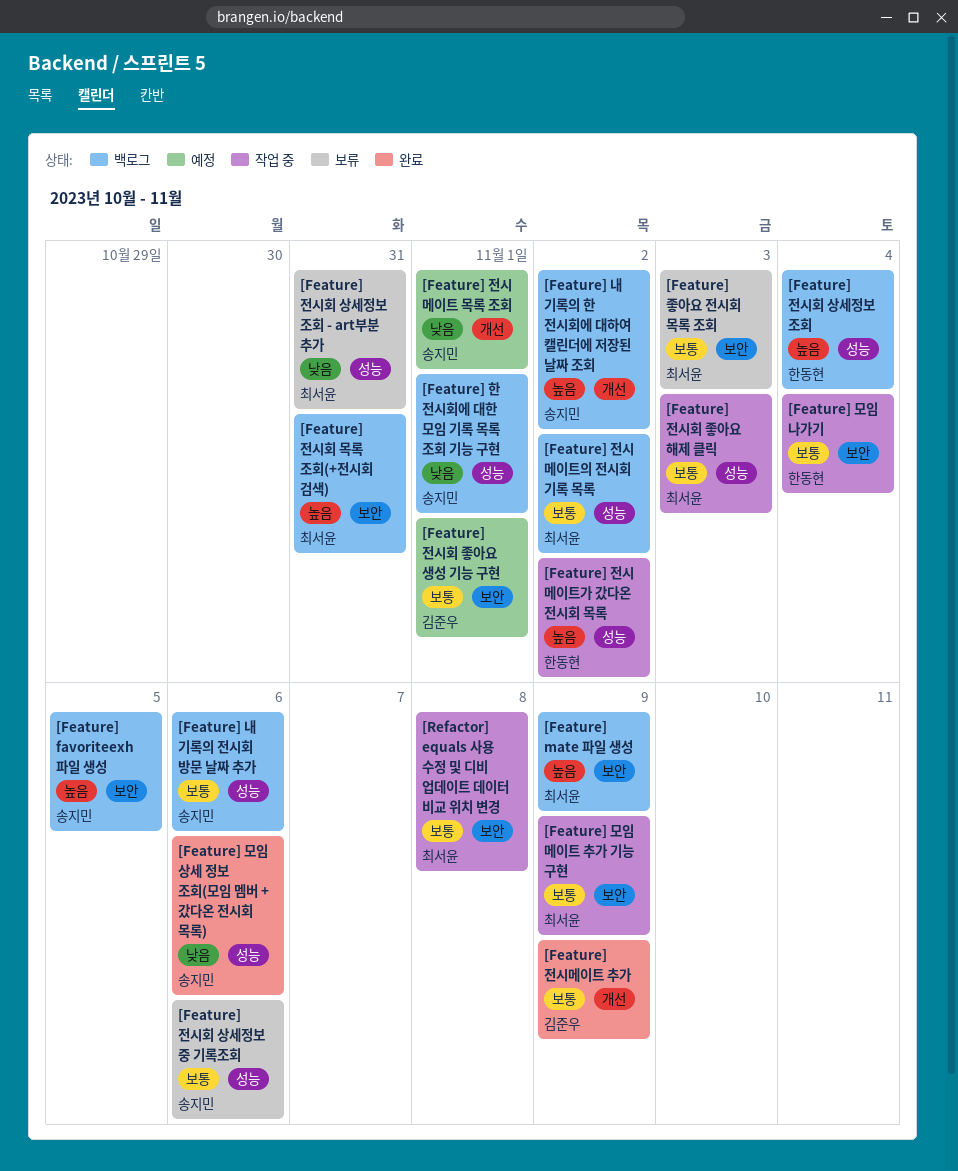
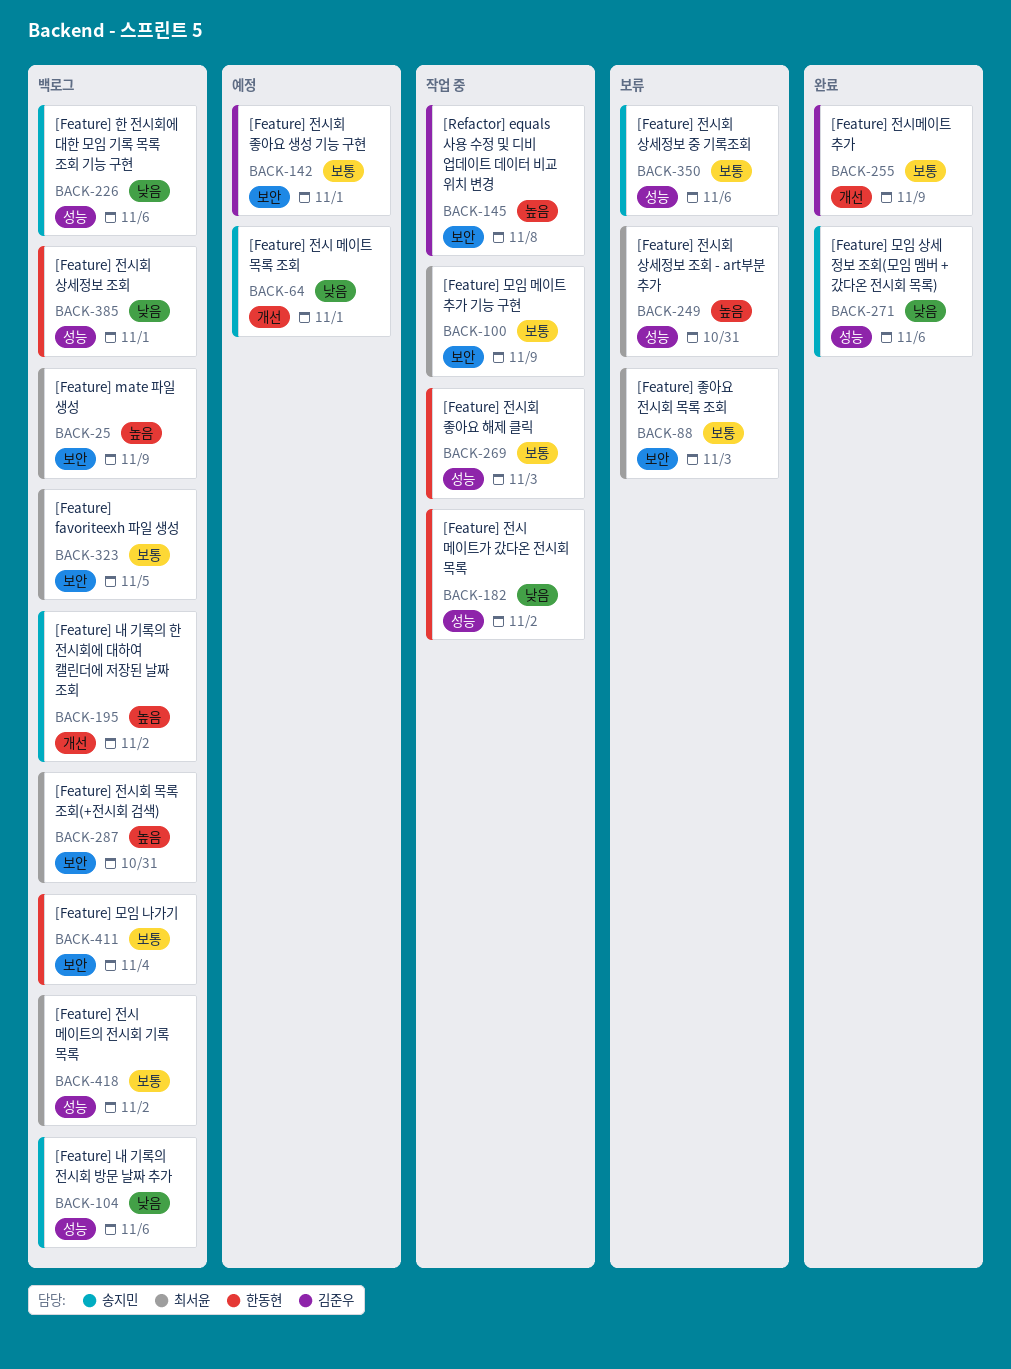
[Feature] favoriteexh 파일 생성, owner: 송지민 -> 최서윤
[Feature] favoriteexh 파일 생성, priority: 높음 -> 보통
[Feature] 내 기록의 전시회 방문 날짜 추가, priority: 보통 -> 낮음
[Feature] 모임 나가기, status: 작업 중 -> 백로그
[Feature] 전시 메이트가 갔다온 전시회 목록, priority: 높음 -> 낮음
[Feature] 전시회 상세정보 조회, priority: 높음 -> 낮음
[Feature] 전시회 상세정보 조회, due: Nov 4 -> Nov 1
[Feature] 전시회 상세정보 조회 - art부분 추가, priority: 낮음 -> 높음
[Feature] 전시회 좋아요 해제 클릭, owner: 최서윤 -> 한동현
[Feature] 한 전시회에 대한 모임 기록 목록 조회 기능 구현, due: Nov 1 -> Nov 6
[Refactor] equals 사용 수정 및 디비 업데이트 데이터 비교 위치 변경, owner: 최서윤 -> 김준우
[Refactor] equals 사용 수정 및 디비 업데이트 데이터 비교 위치 변경, priority: 보통 -> 높음

